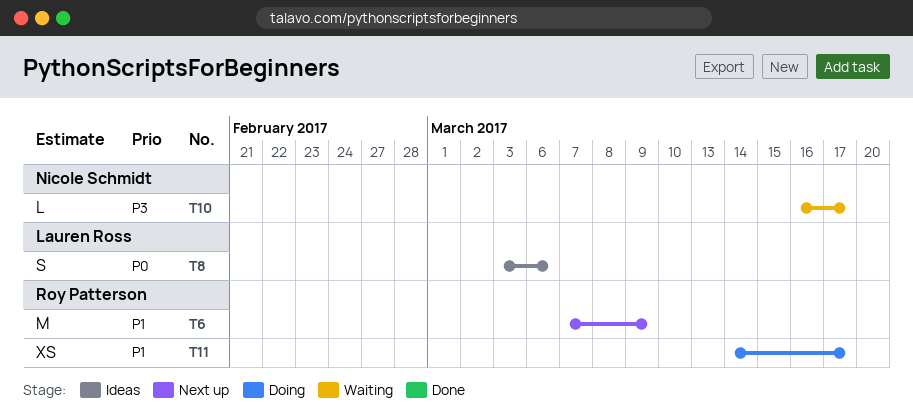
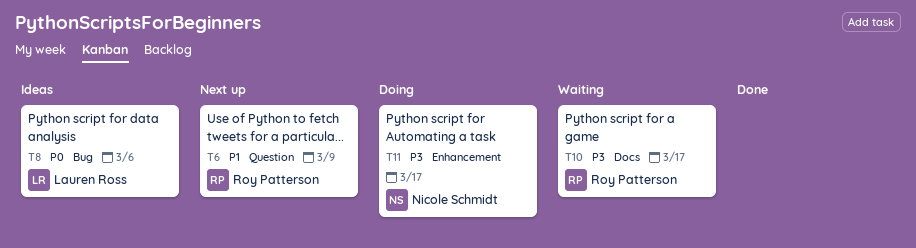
T10, owner: Nicole Schmidt -> Roy Patterson
T11, owner: Roy Patterson -> Nicole Schmidt
T11, priority: P1 -> P3

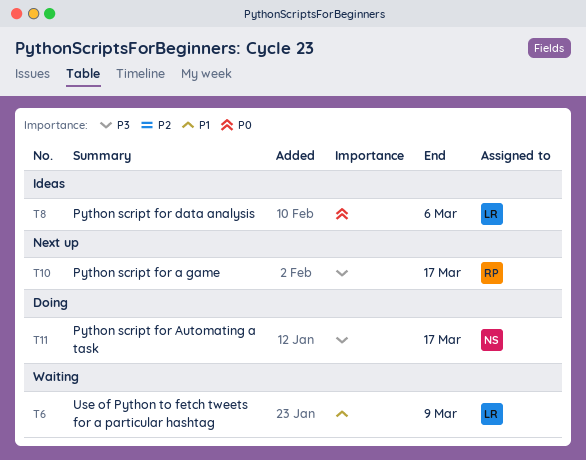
T6, status: Next up -> Waiting
T6, owner: Roy Patterson -> Lauren Ross
T10, status: Waiting -> Next up

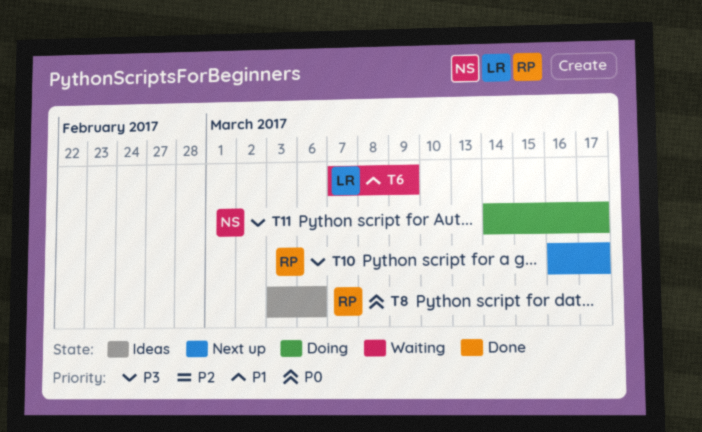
T8, owner: LR -> RP

